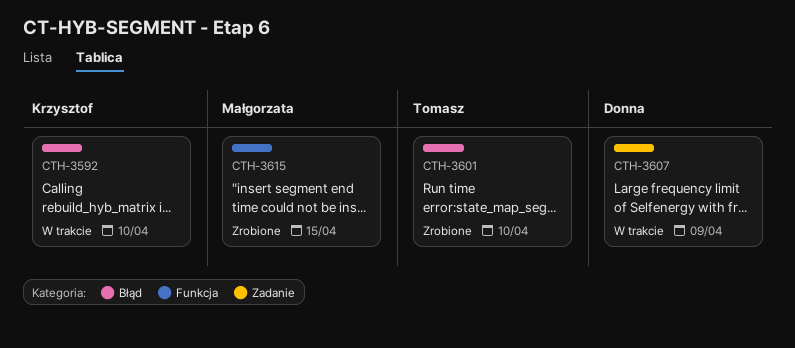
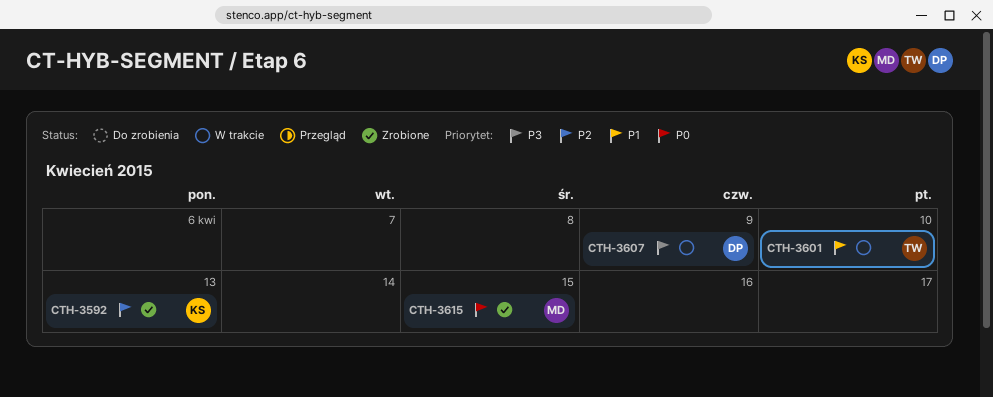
CTH-3592, status: W trakcie -> Zrobione
CTH-3592, due: Apr 10 -> Apr 13
CTH-3601, status: Zrobione -> W trakcie

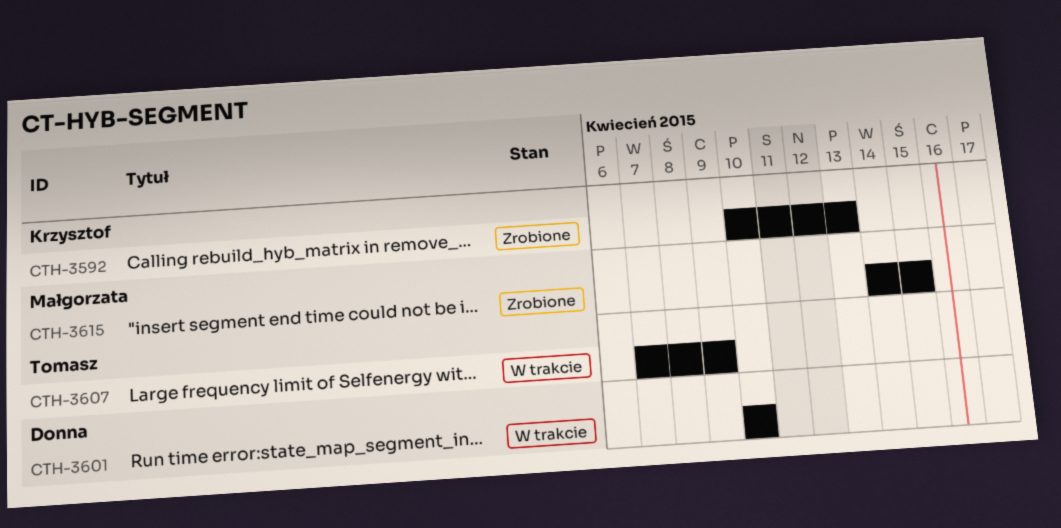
CTH-3601, owner: Tomasz -> Donna
CTH-3607, owner: Donna -> Tomasz

